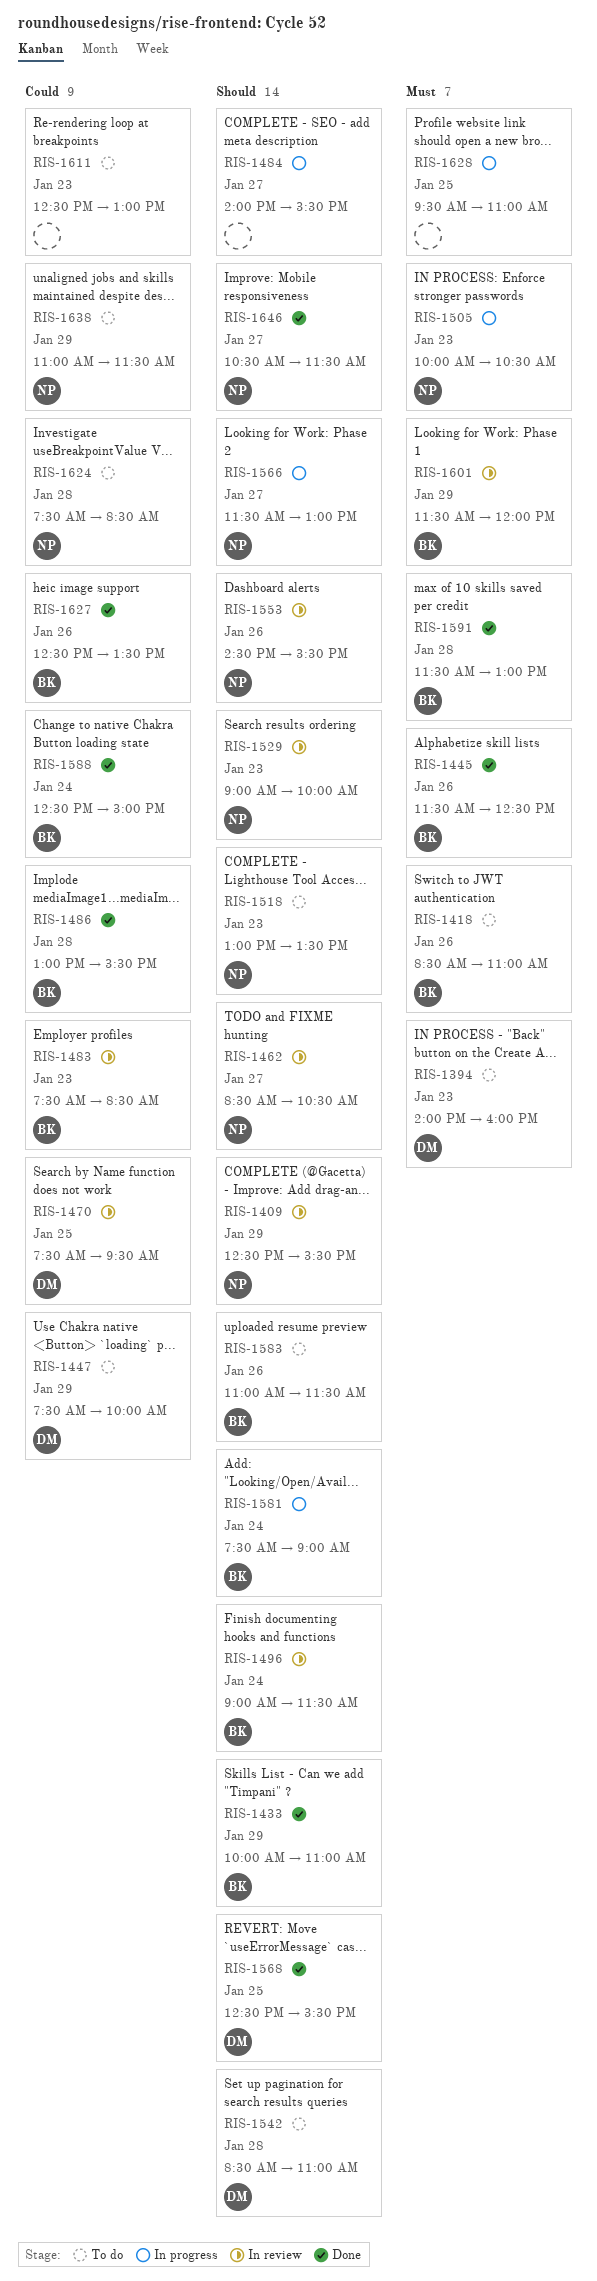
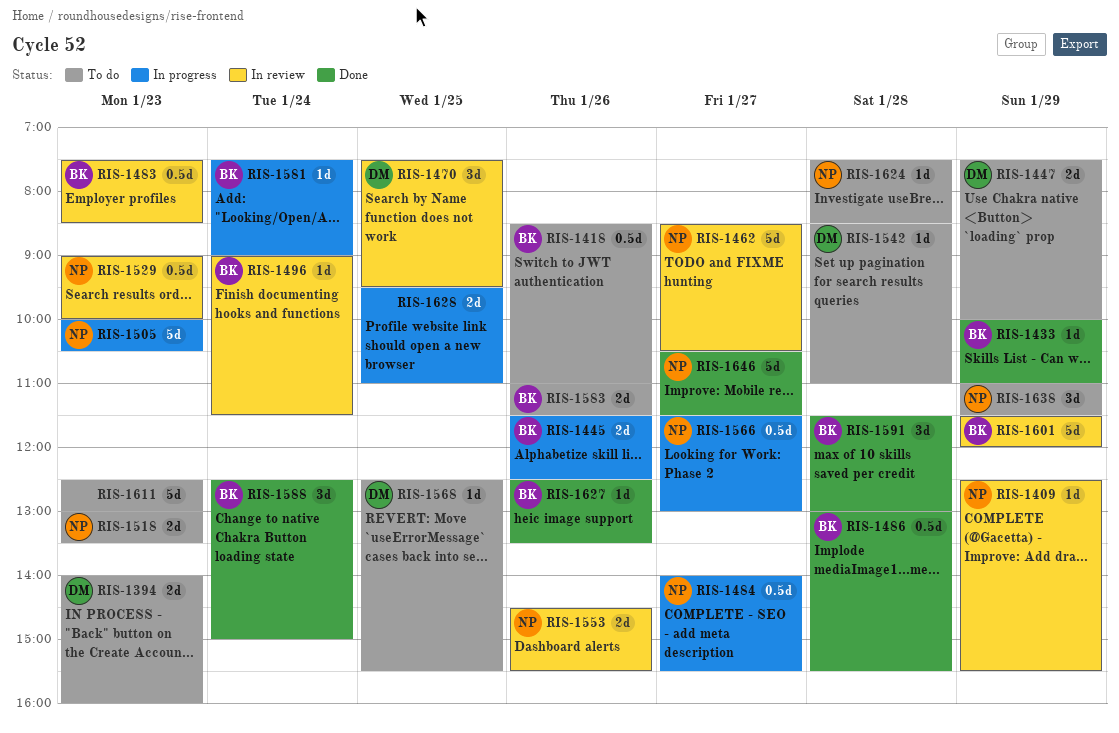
RIS-1445, status: Done -> In progress
RIS-1484, owner: none -> NP
RIS-1568, status: Done -> To do

